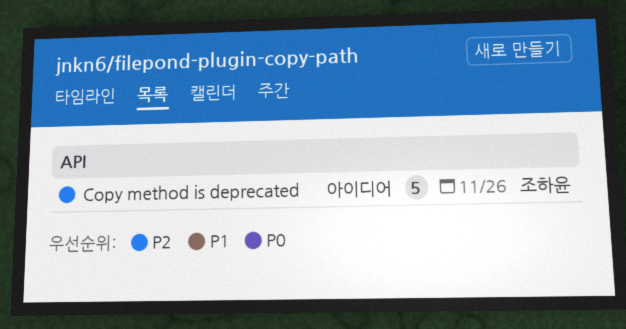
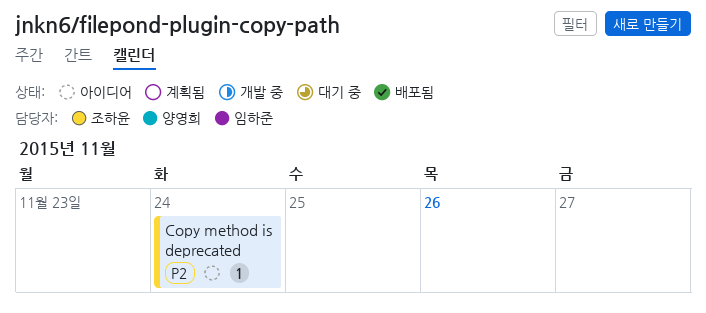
Copy method is deprecated, estimate: 5 -> 1
Copy method is deprecated, due: Nov 26 -> Nov 24

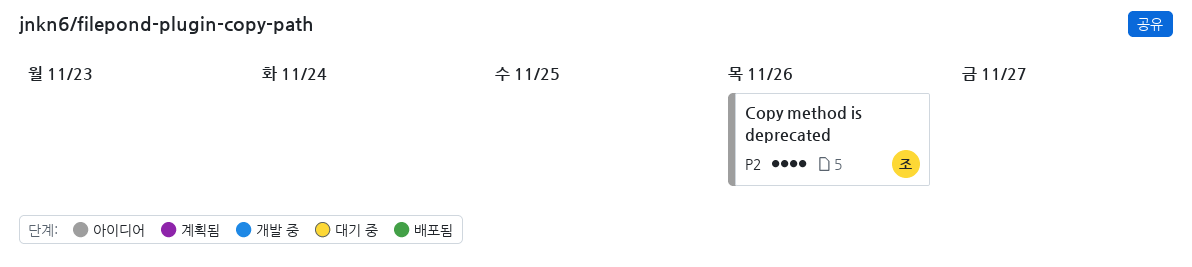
Copy method is deprecated, estimate: 1 -> 4
Copy method is deprecated, due: Nov 24 -> Nov 26

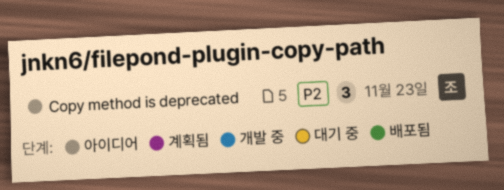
Copy method is deprecated, estimate: 4 -> 3
Copy method is deprecated, due: Nov 26 -> Nov 23

